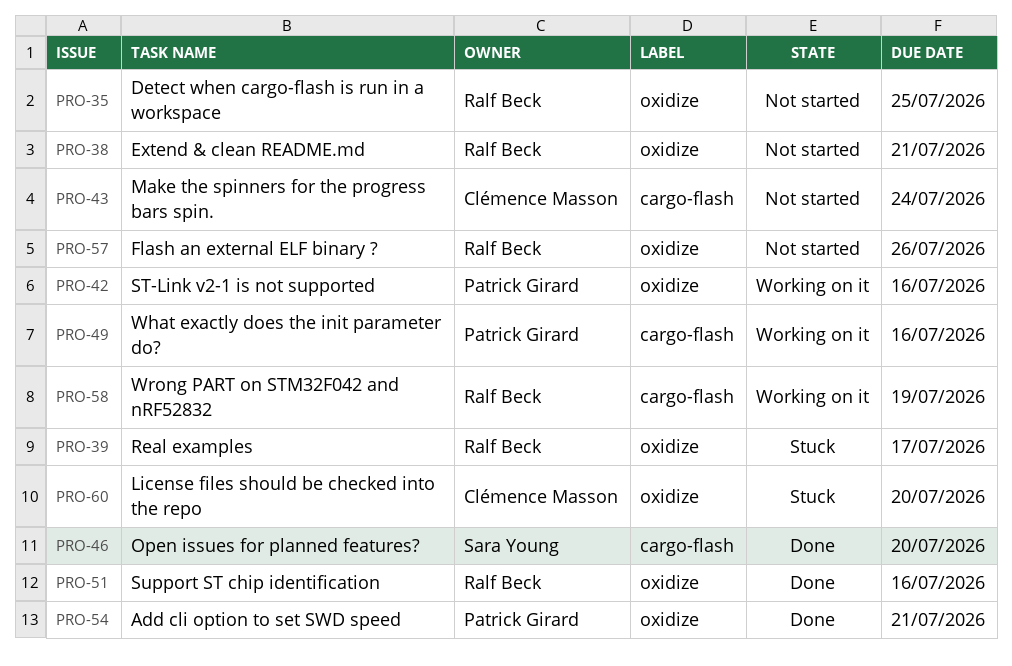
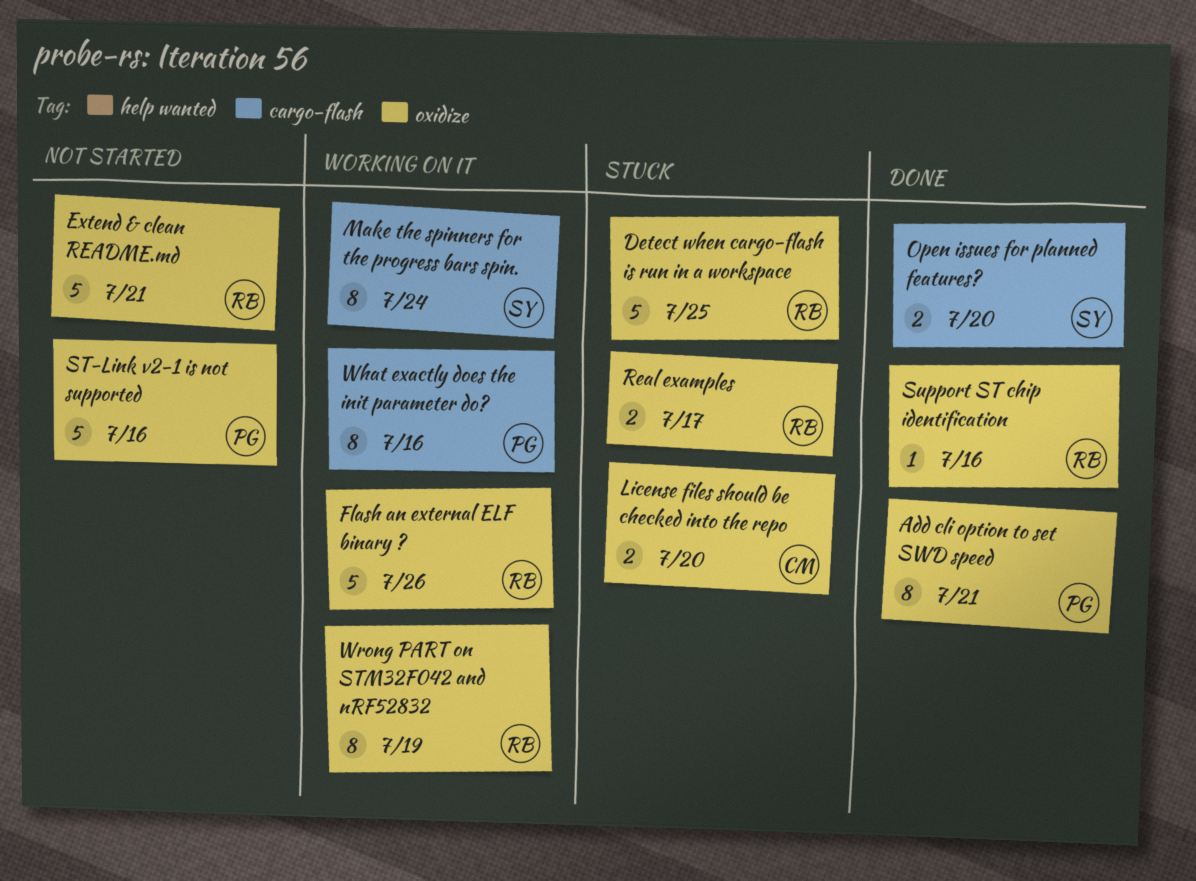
Detect when cargo-flash is run in a workspace, status: Not started -> Stuck
Flash an external ELF binary ?, status: Not started -> Working on it
Make the spinners for the progress bars spin., status: Not started -> Working on it
Make the spinners for the progress bars spin., owner: Clémence Masson -> Sara Young
ST-Link v2-1 is not supported, status: Working on it -> Not started
Wrong PART on STM32F042 and nRF52832, label: cargo-flash -> oxidize

